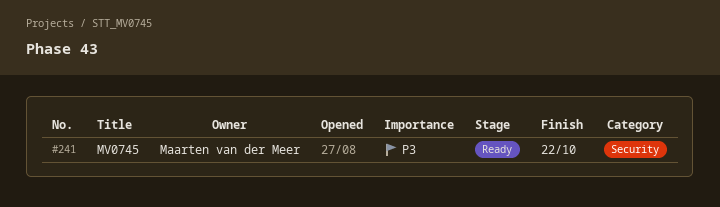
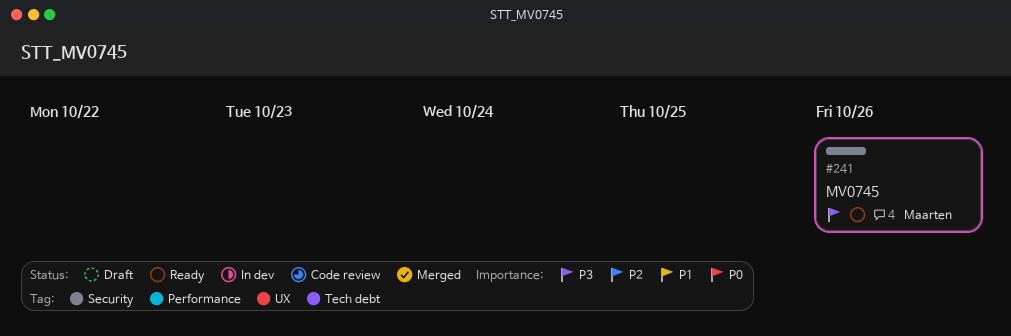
#241, due: Oct 22 -> Oct 26

